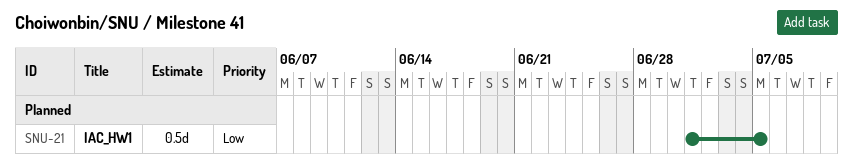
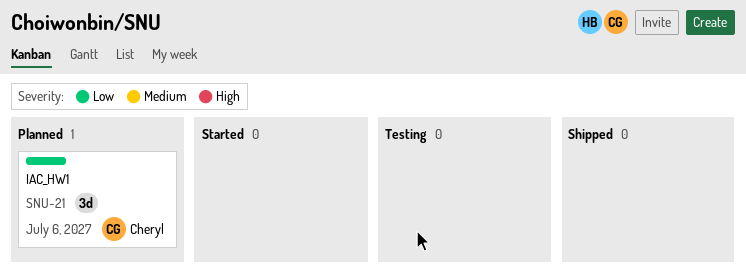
SNU-21, estimate: 0.5d -> 3d
SNU-21, due: Jul 5 -> Jul 6

